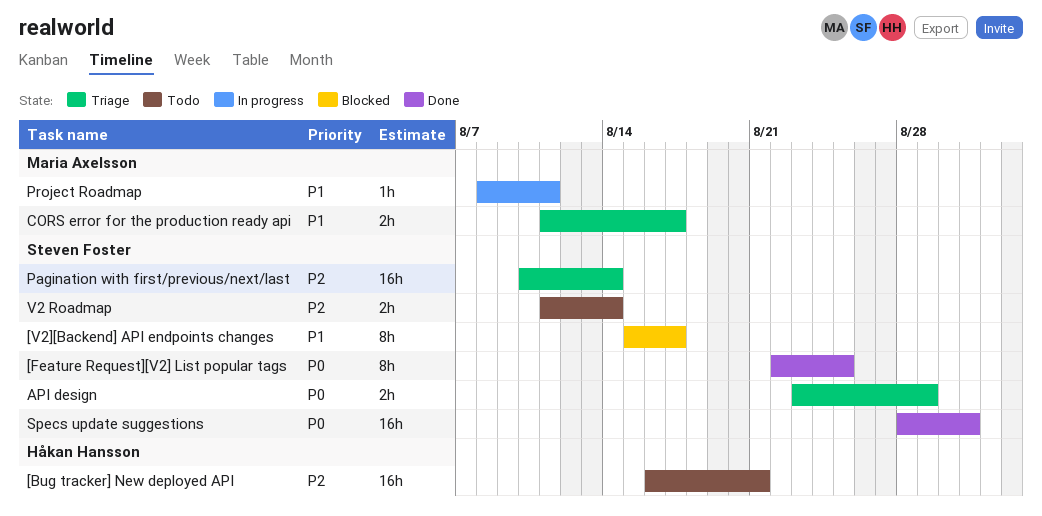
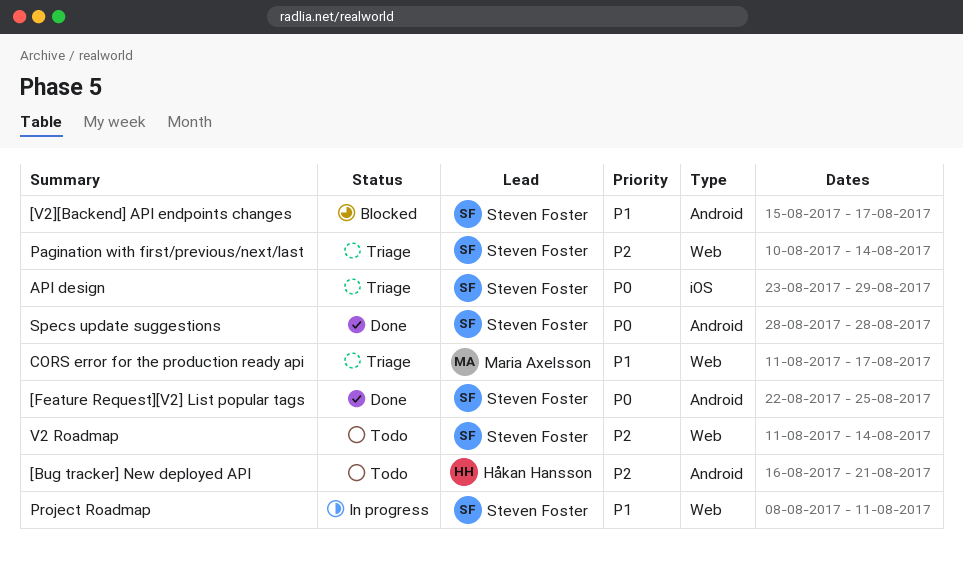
Project Roadmap, owner: Maria Axelsson -> Steven Foster
Specs update suggestions, due: Aug 31 -> Aug 28

